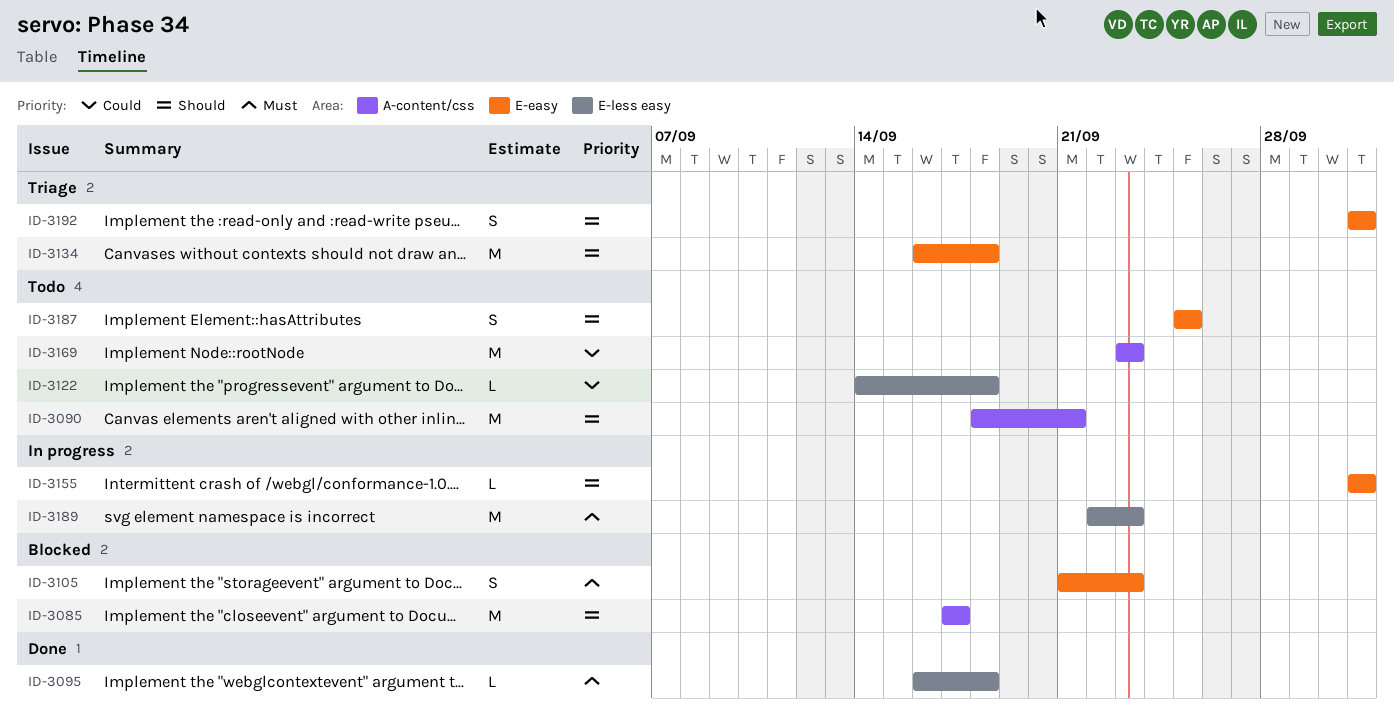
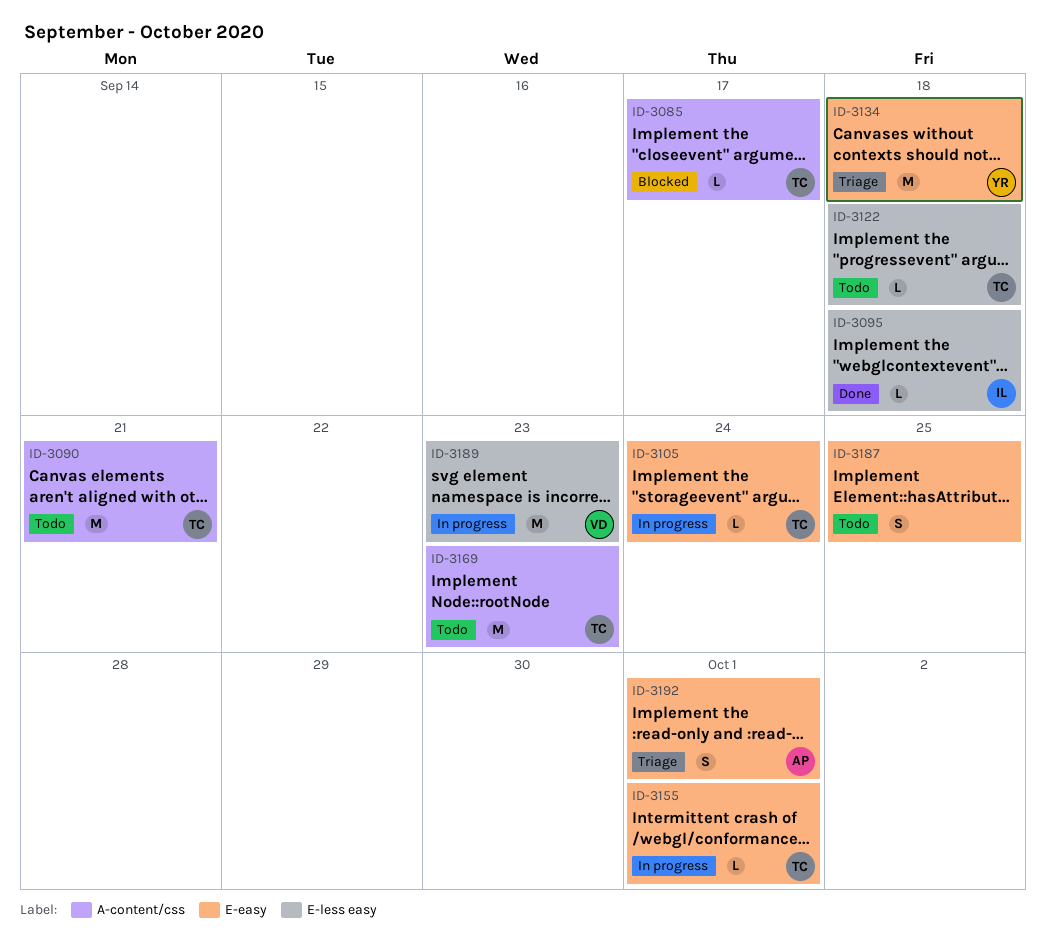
ID-3085, estimate: M -> L
ID-3105, status: Blocked -> In progress
ID-3105, estimate: S -> L
ID-3105, due: Sep 23 -> Sep 24

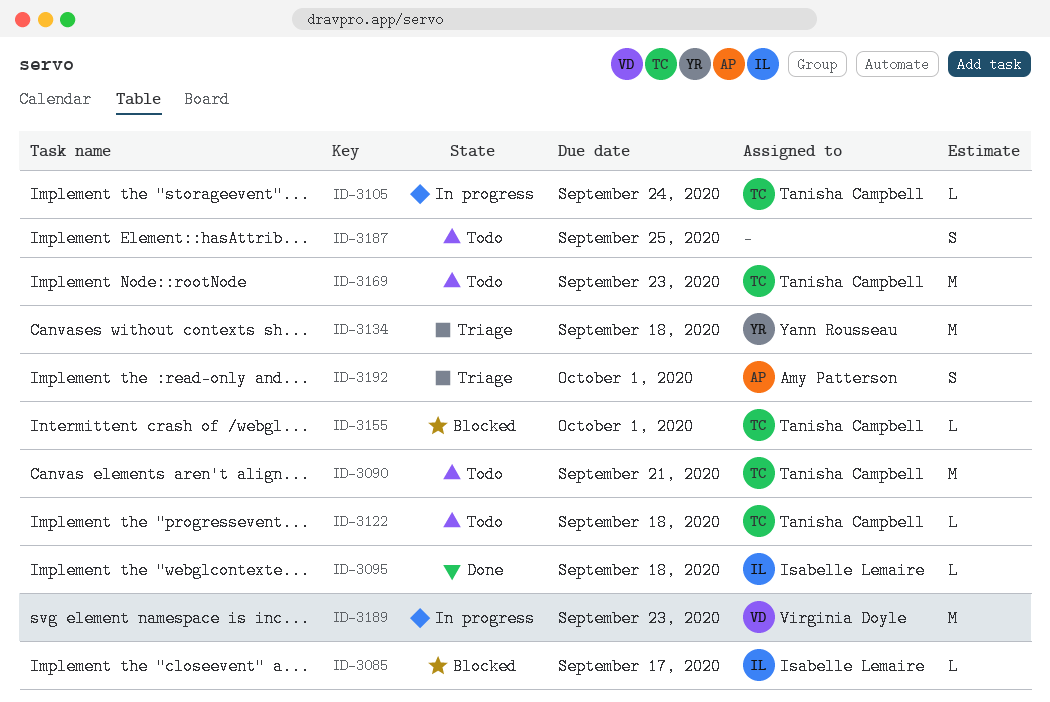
ID-3085, owner: Tanisha Campbell -> Isabelle Lemaire
ID-3155, status: In progress -> Blocked

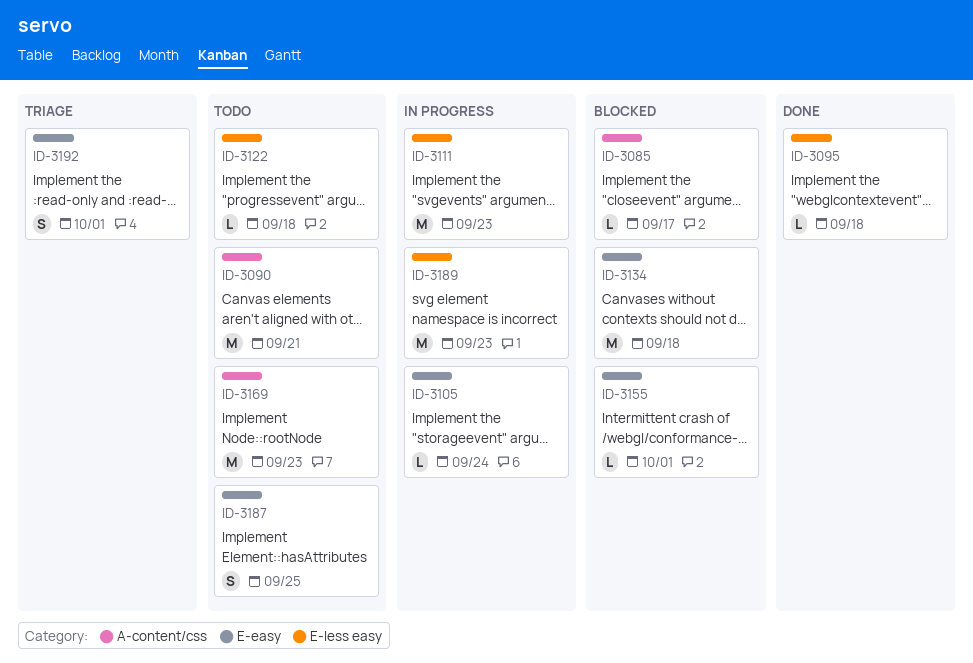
ID-3111: none -> present
ID-3134, status: Triage -> Blocked

